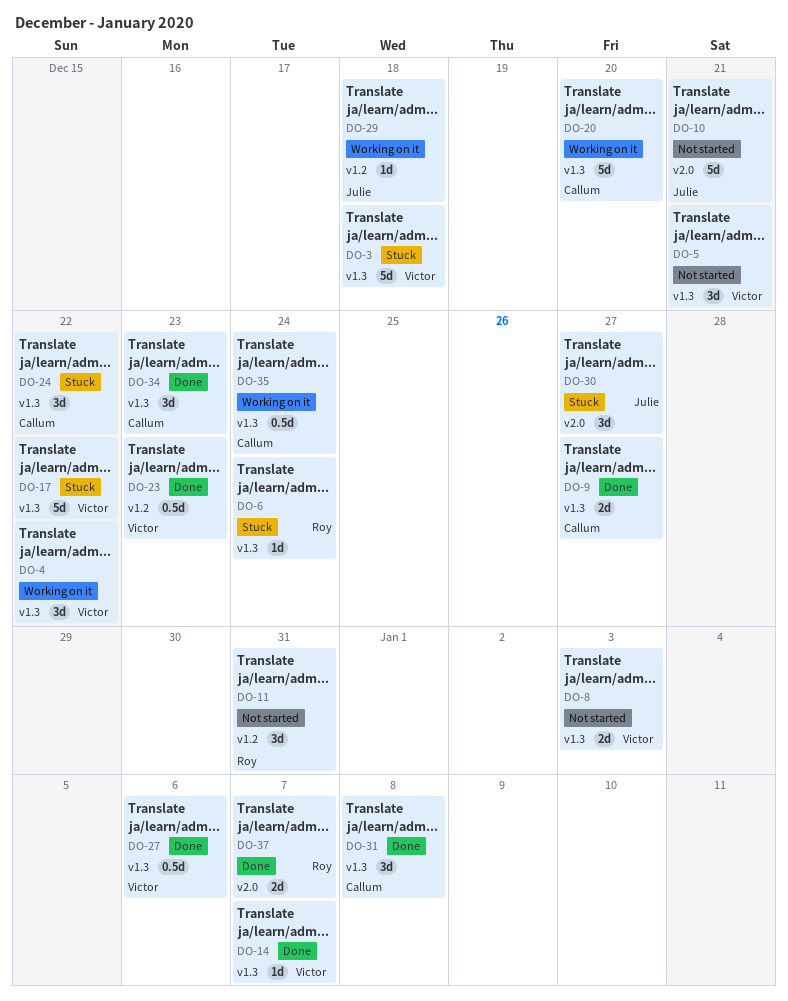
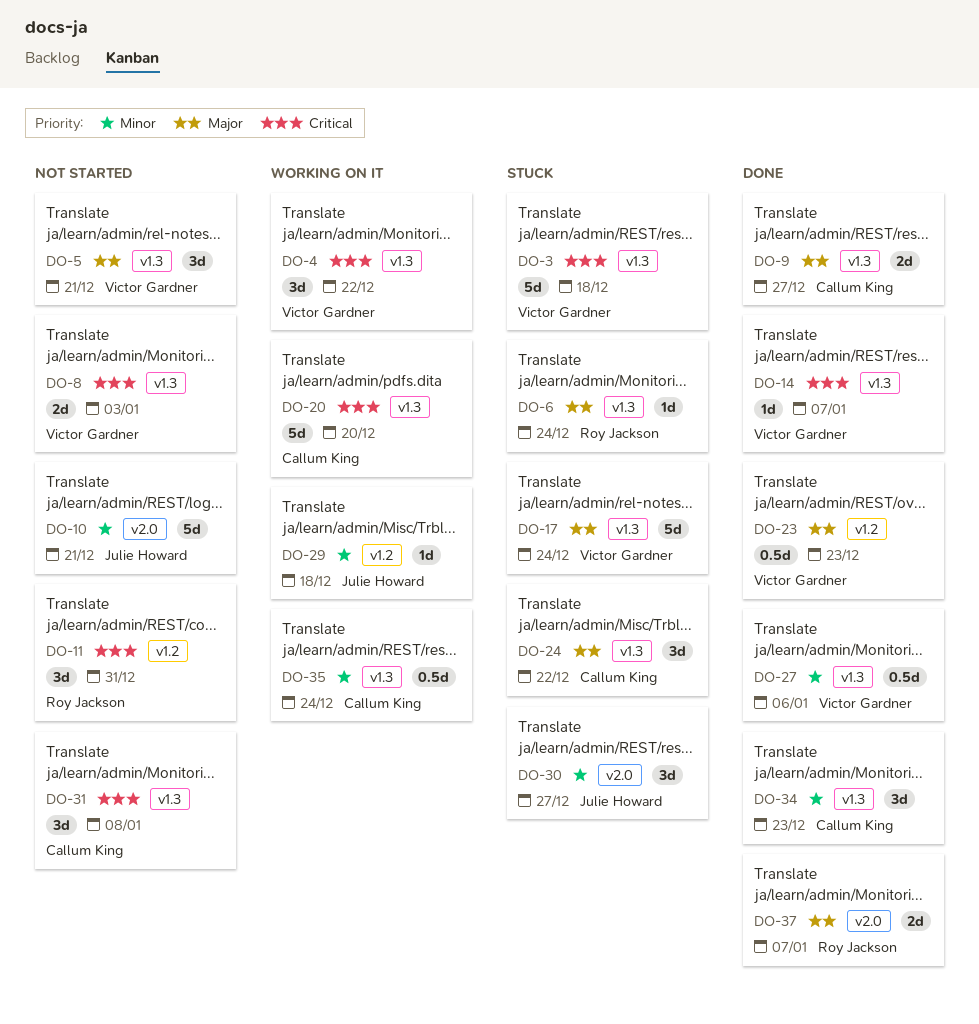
DO-17, due: Dec 22 -> Dec 24
DO-31, status: Done -> Not started

